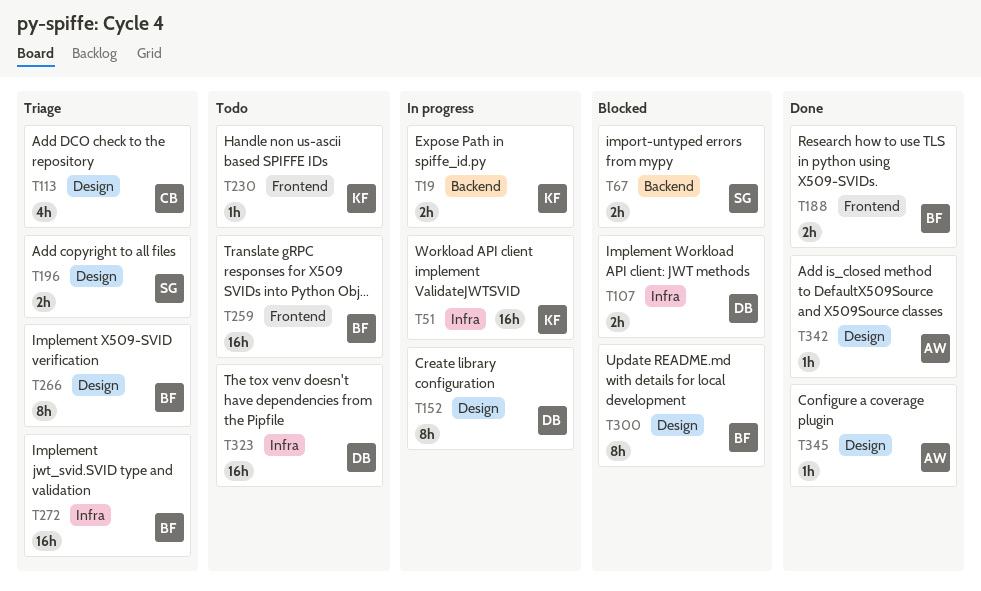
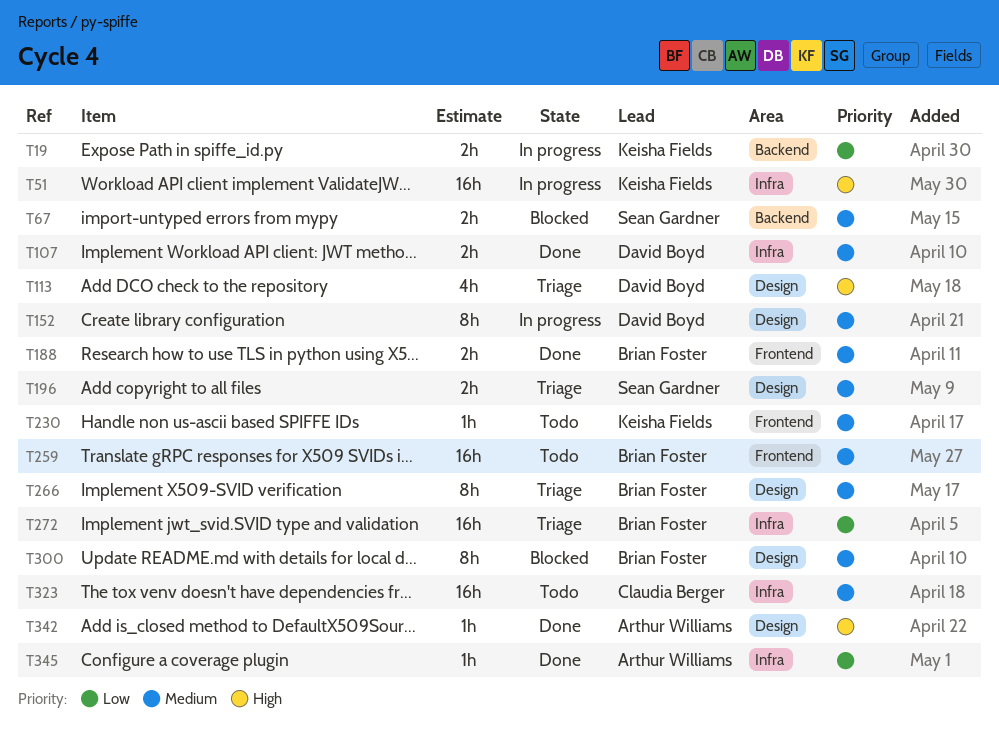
T107, status: Blocked -> Done
T113, owner: Claudia Berger -> David Boyd
T323, owner: David Boyd -> Claudia Berger
T345, label: Design -> Infra

